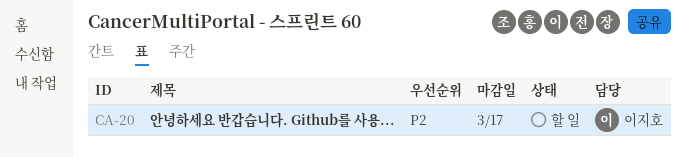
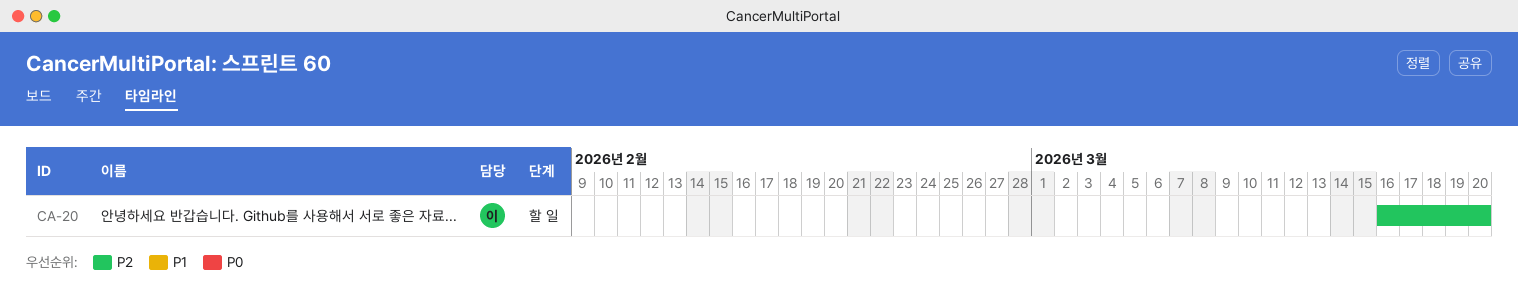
CA-20, due: Mar 17 -> Mar 20

